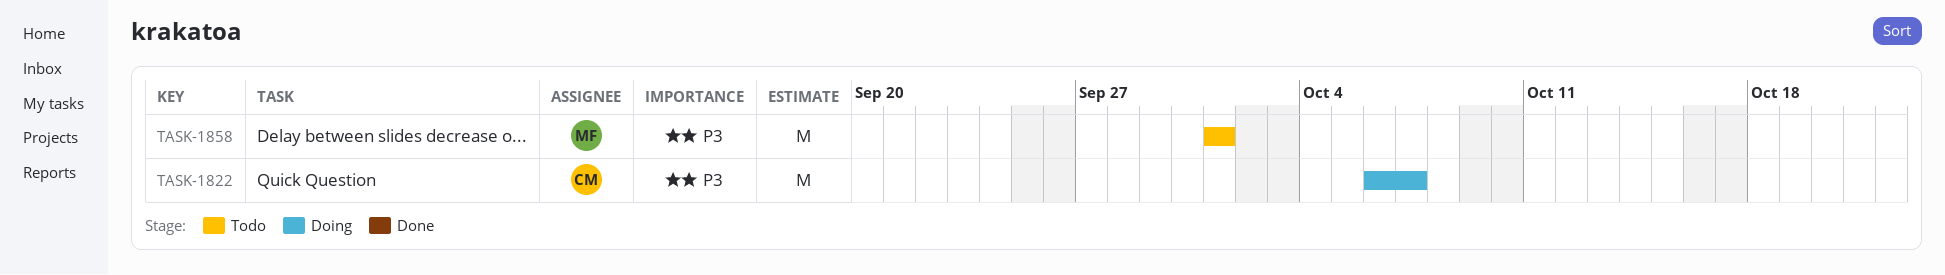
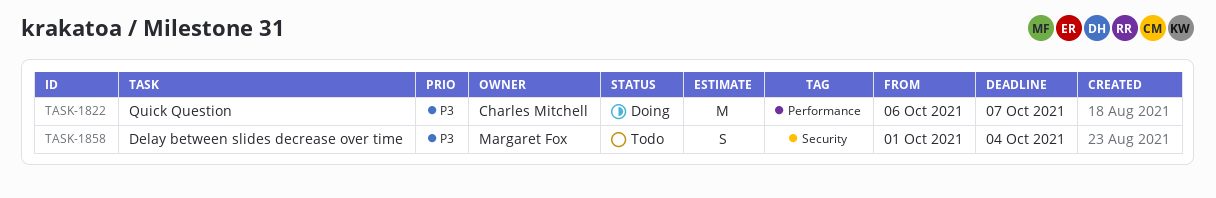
TASK-1858, estimate: M -> S
TASK-1858, due: Oct 1 -> Oct 4

